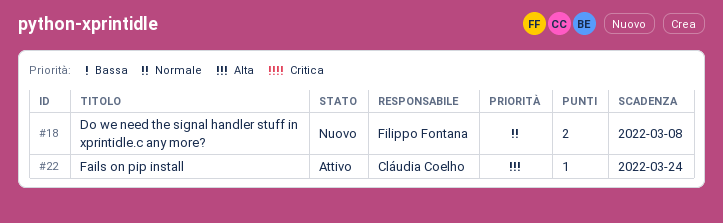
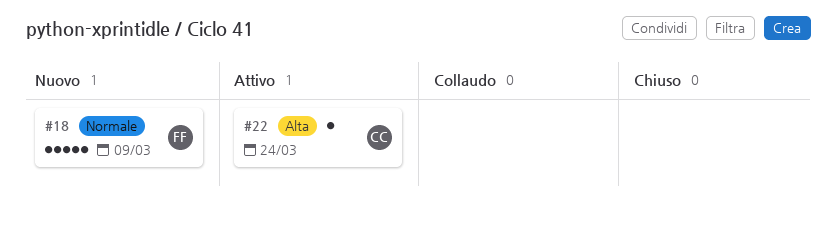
#18, estimate: 2 -> 5
#18, due: Mar 8 -> Mar 9

